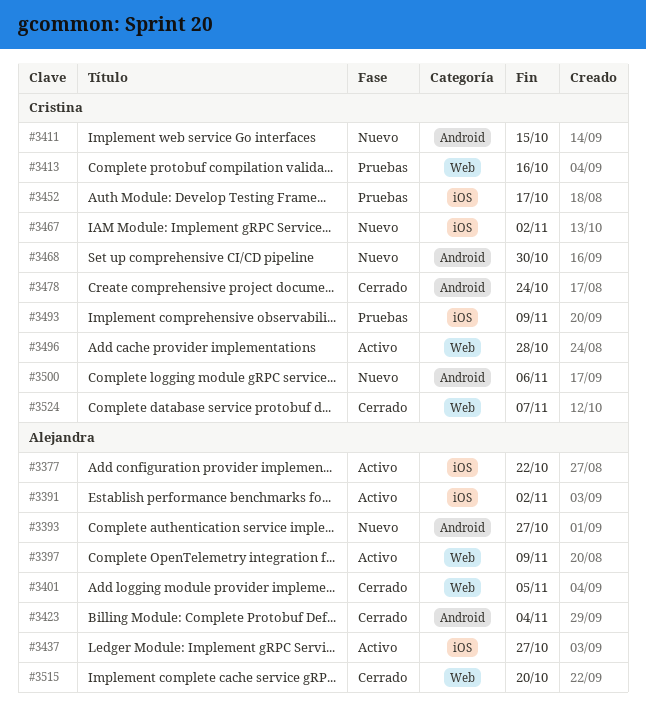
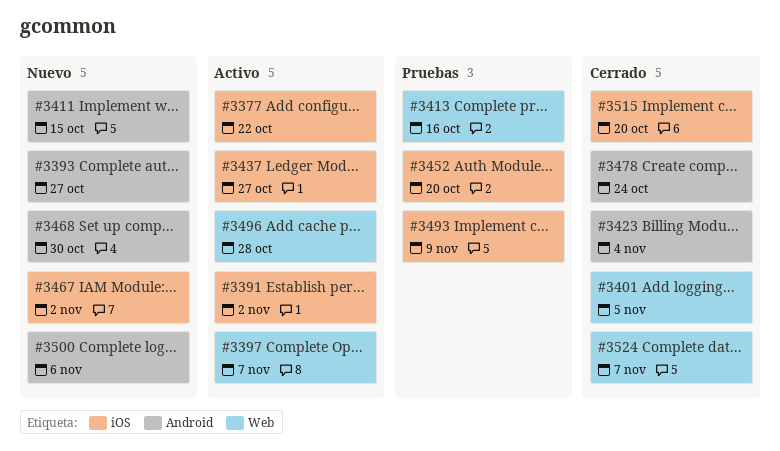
#3397, due: Nov 9 -> Nov 7
#3452, due: Oct 17 -> Oct 20
#3515, label: Web -> iOS

